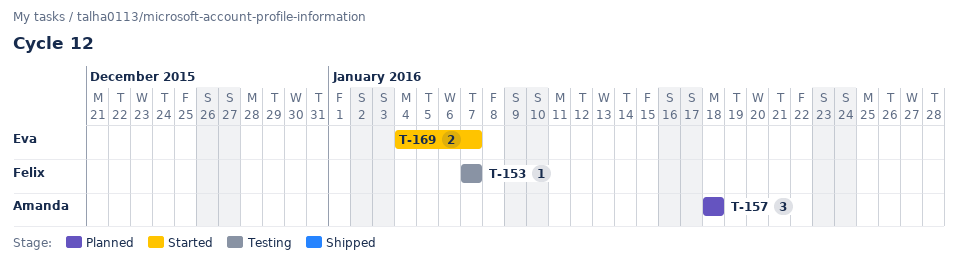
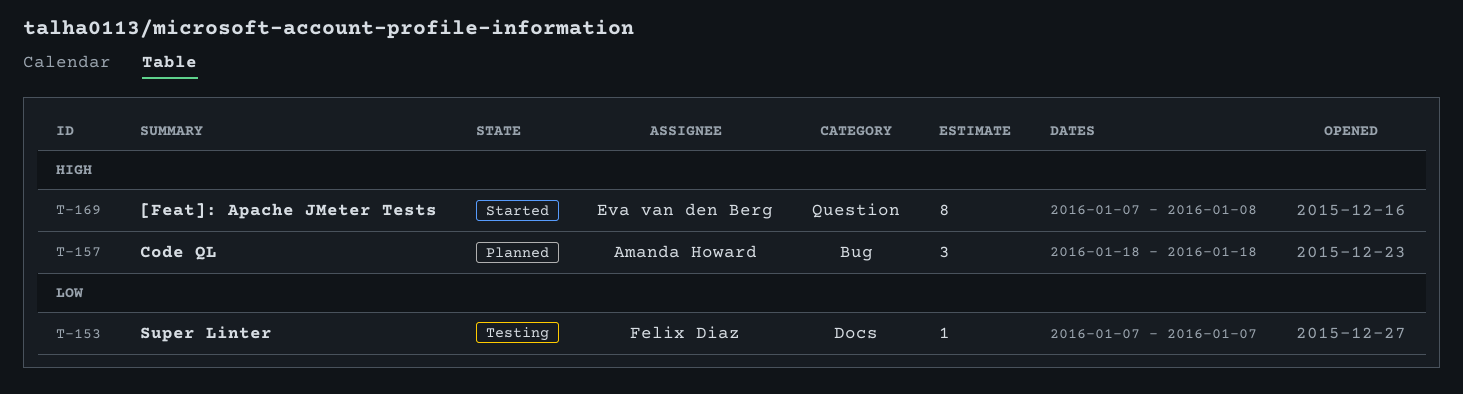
T-169, estimate: 2 -> 8
T-169, start: Jan 4 -> Jan 7
T-169, due: Jan 7 -> Jan 8

